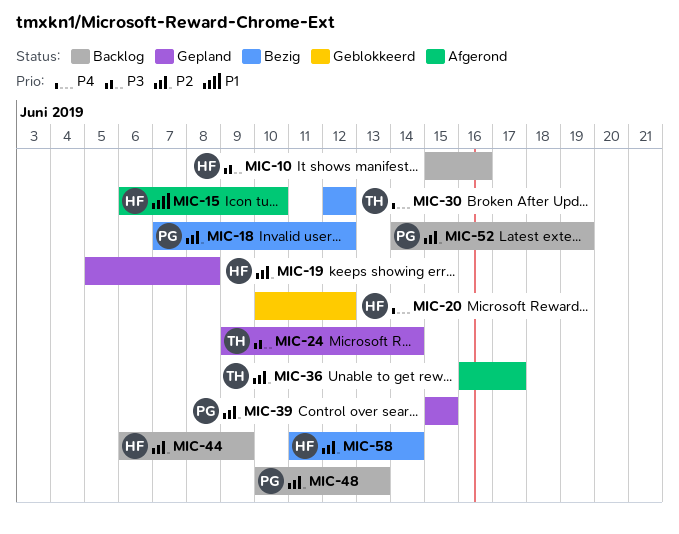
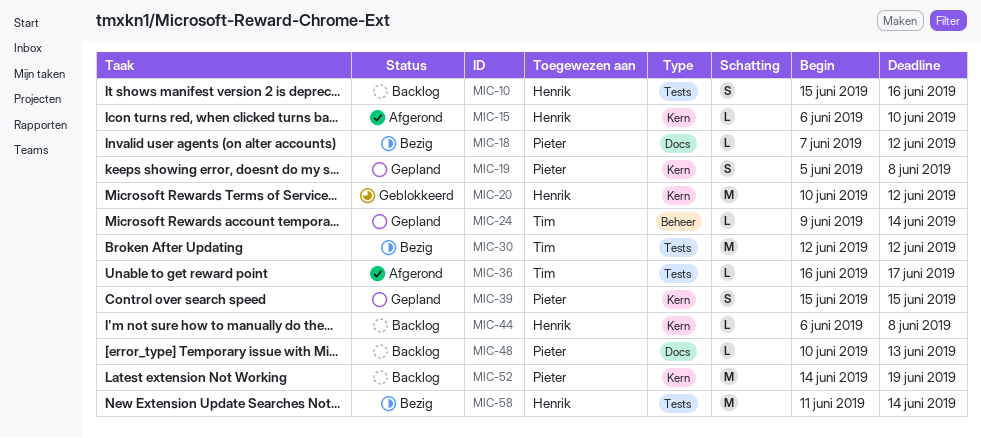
MIC-19, owner: Henrik -> Pieter
MIC-44, due: Jun 9 -> Jun 8

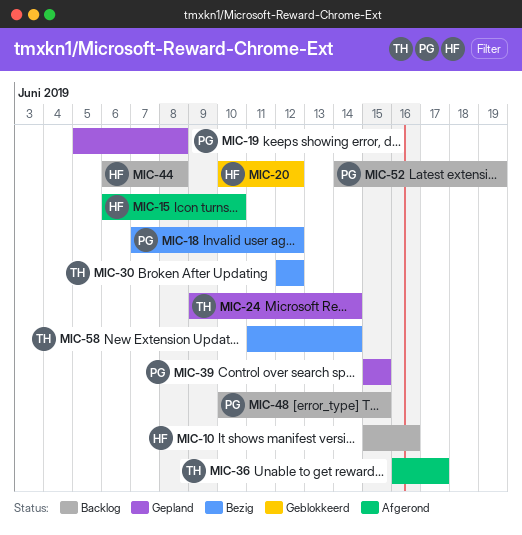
MIC-48, due: Jun 13 -> Jun 15
MIC-58, owner: Henrik -> Tim

